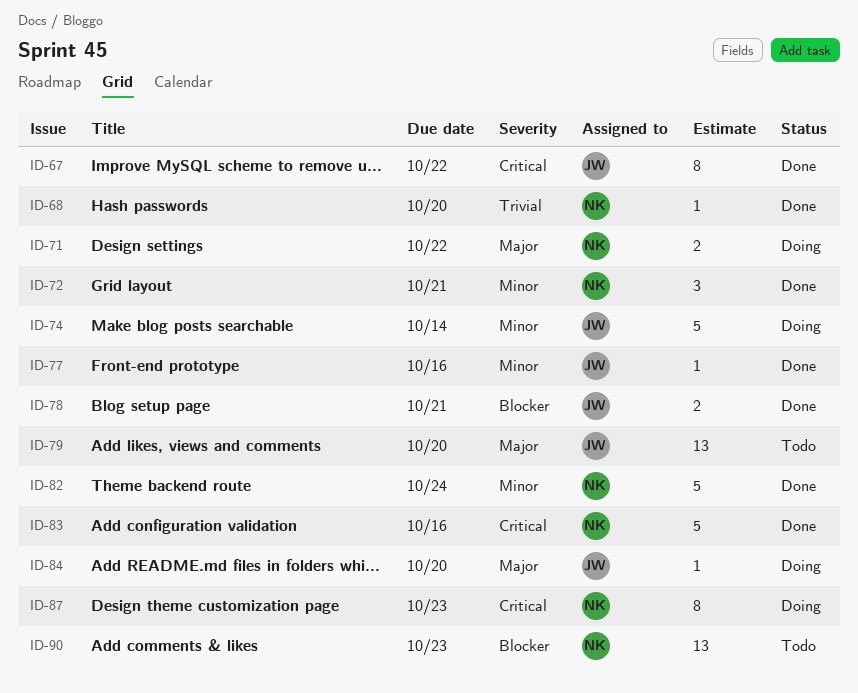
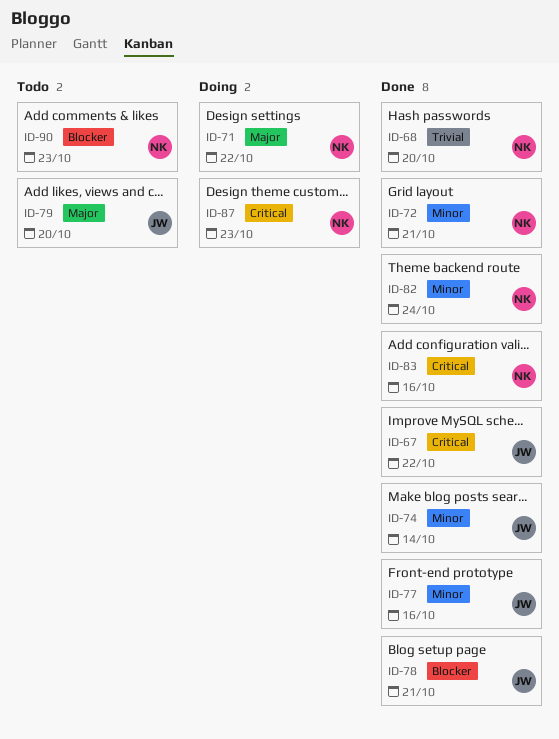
ID-74, status: Doing -> Done
ID-84: present -> none

